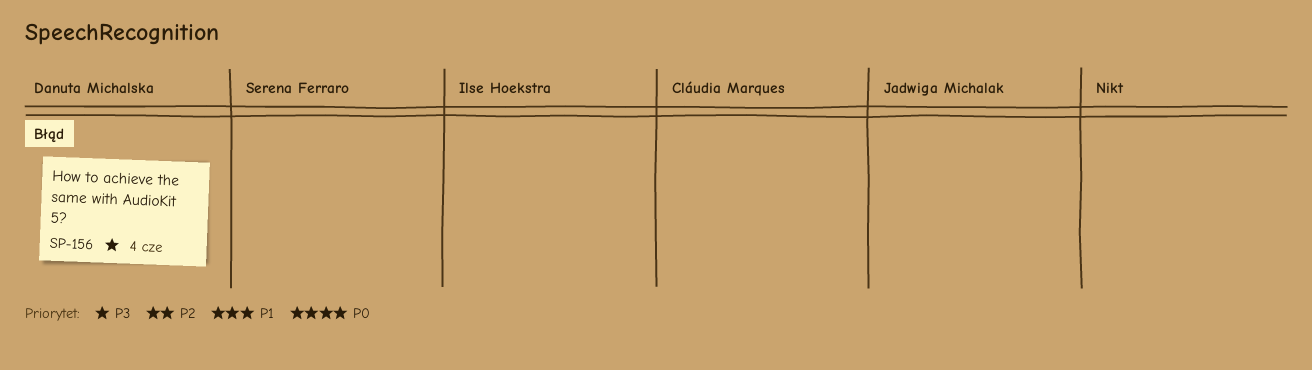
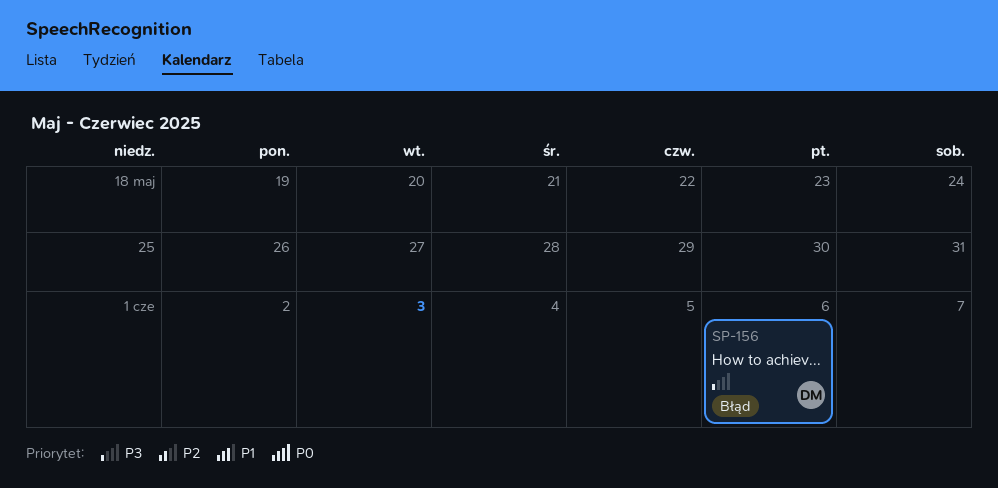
SP-156, due: Jun 4 -> Jun 6

